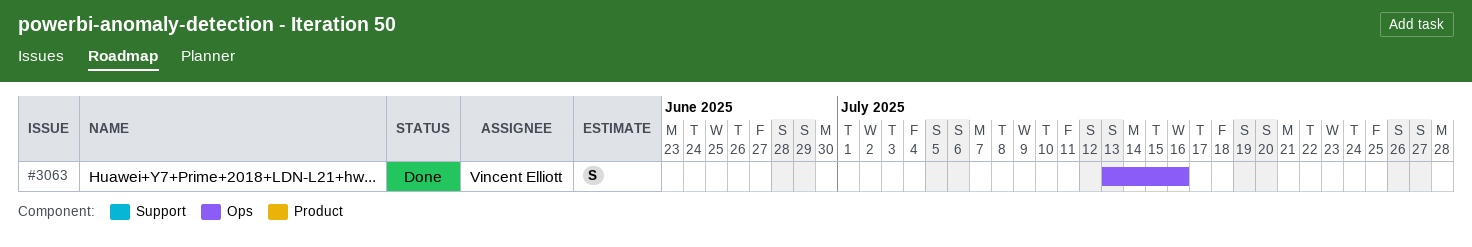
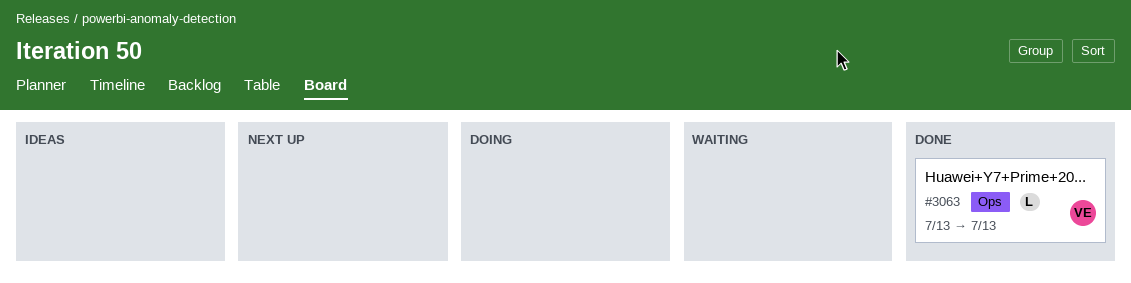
#3063, estimate: S -> L
#3063, due: Jul 16 -> Jul 13

